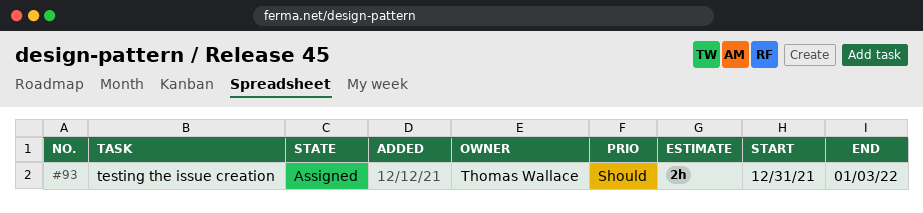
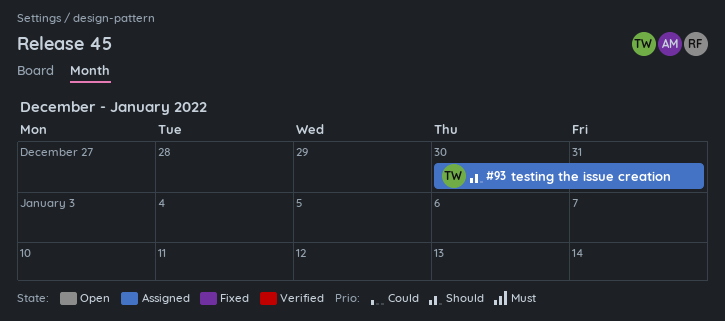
#93, start: Dec 31 -> Dec 30
#93, due: Jan 3 -> Dec 31

